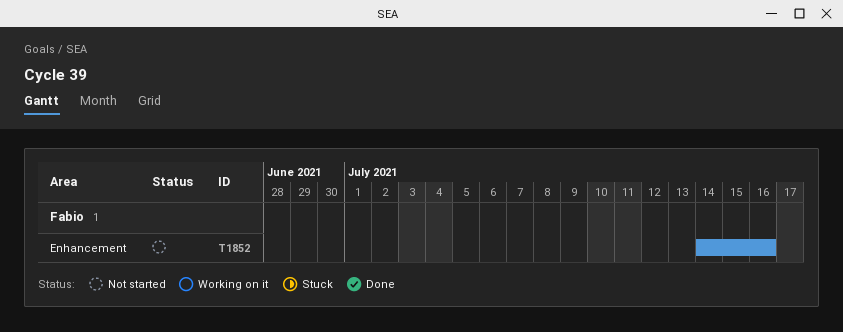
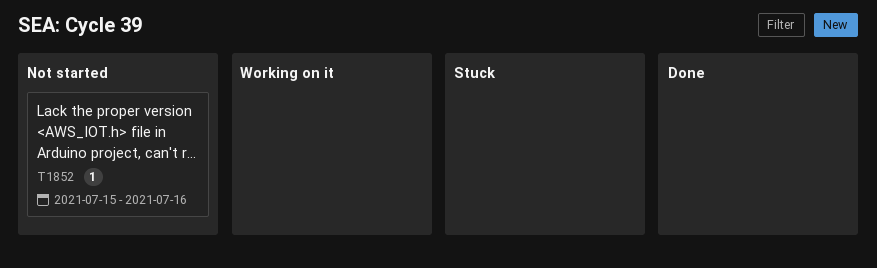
T1852, start: Jul 14 -> Jul 15

